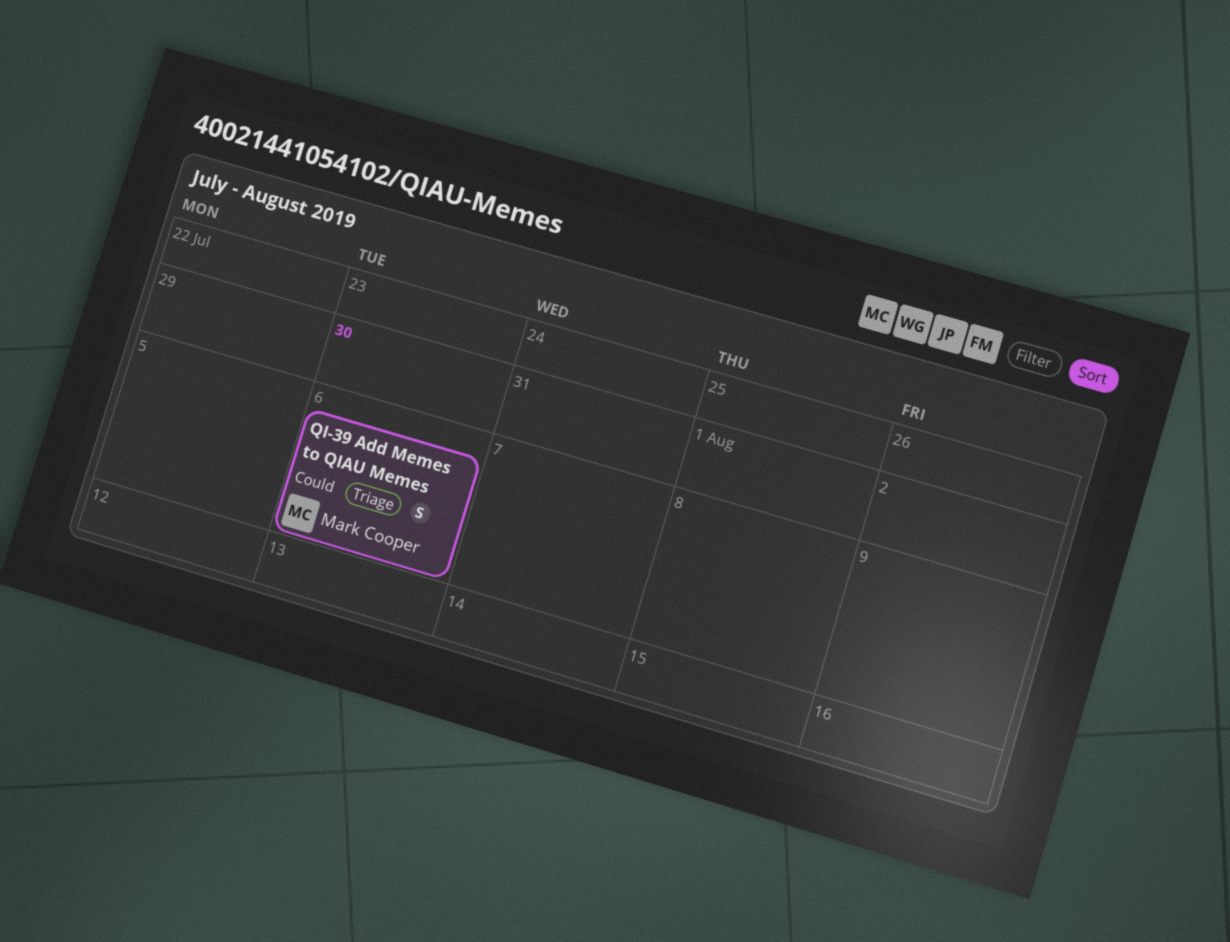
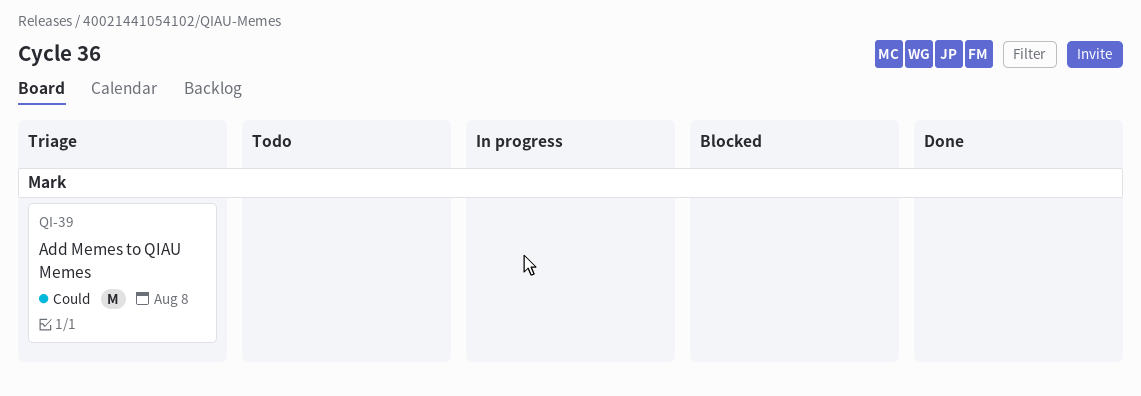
QI-39, estimate: S -> M
QI-39, due: Aug 6 -> Aug 8

